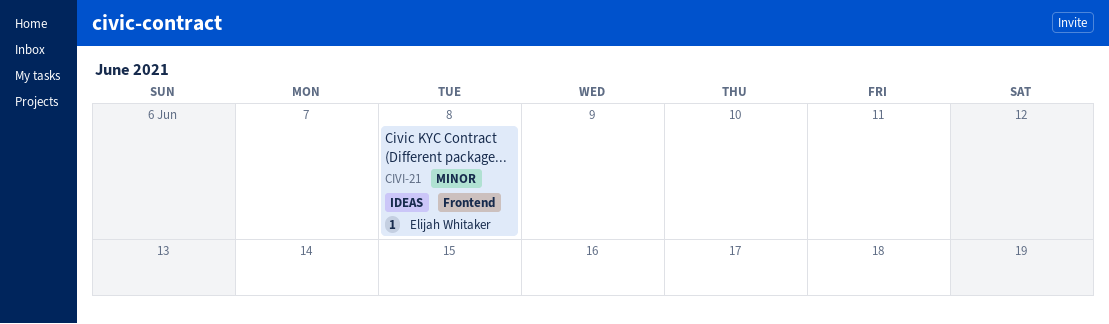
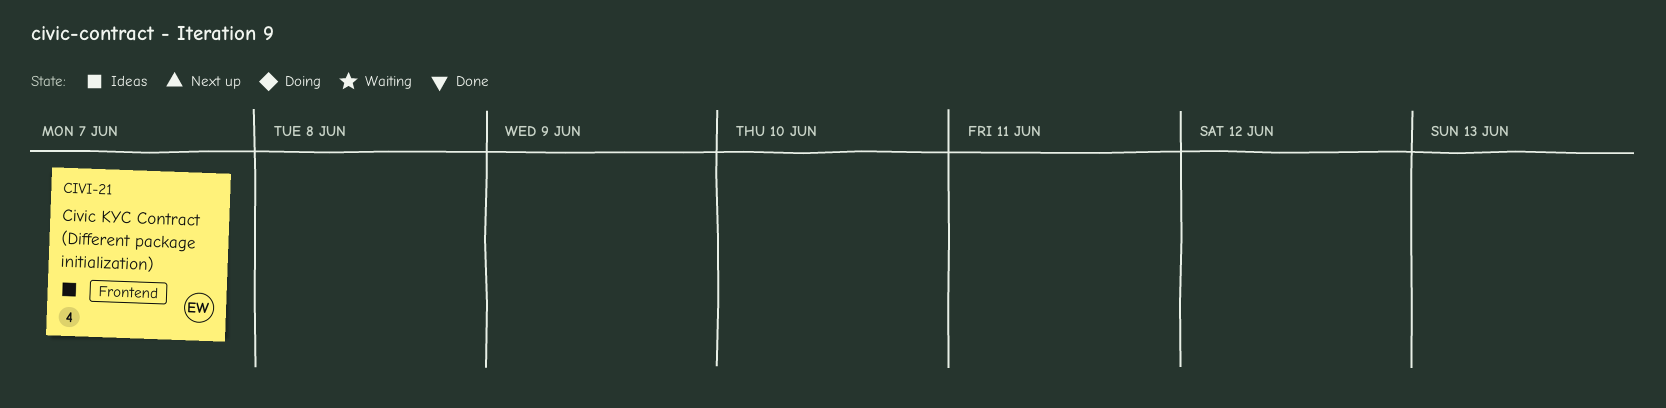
CIVI-21, estimate: 1 -> 4
CIVI-21, due: Jun 8 -> Jun 7

